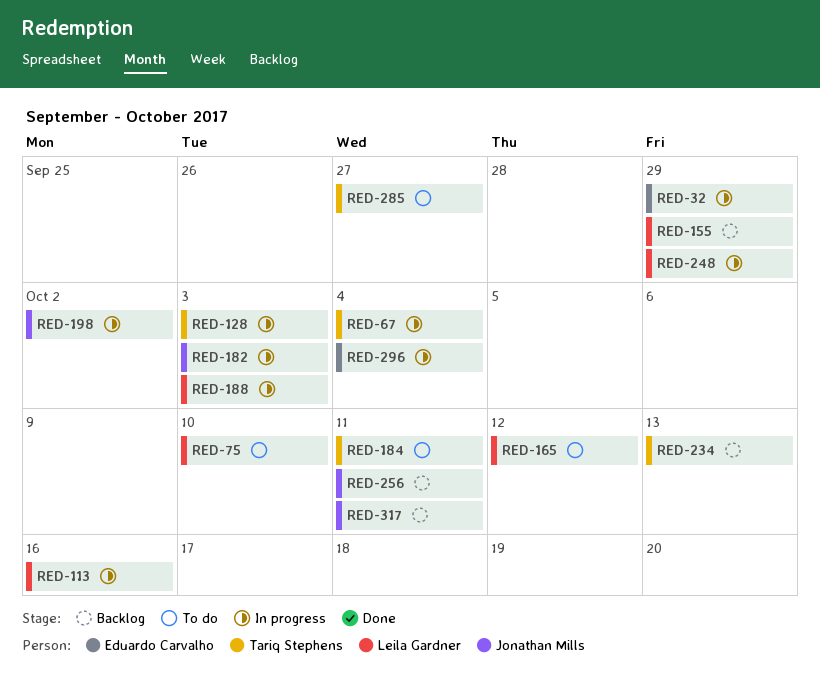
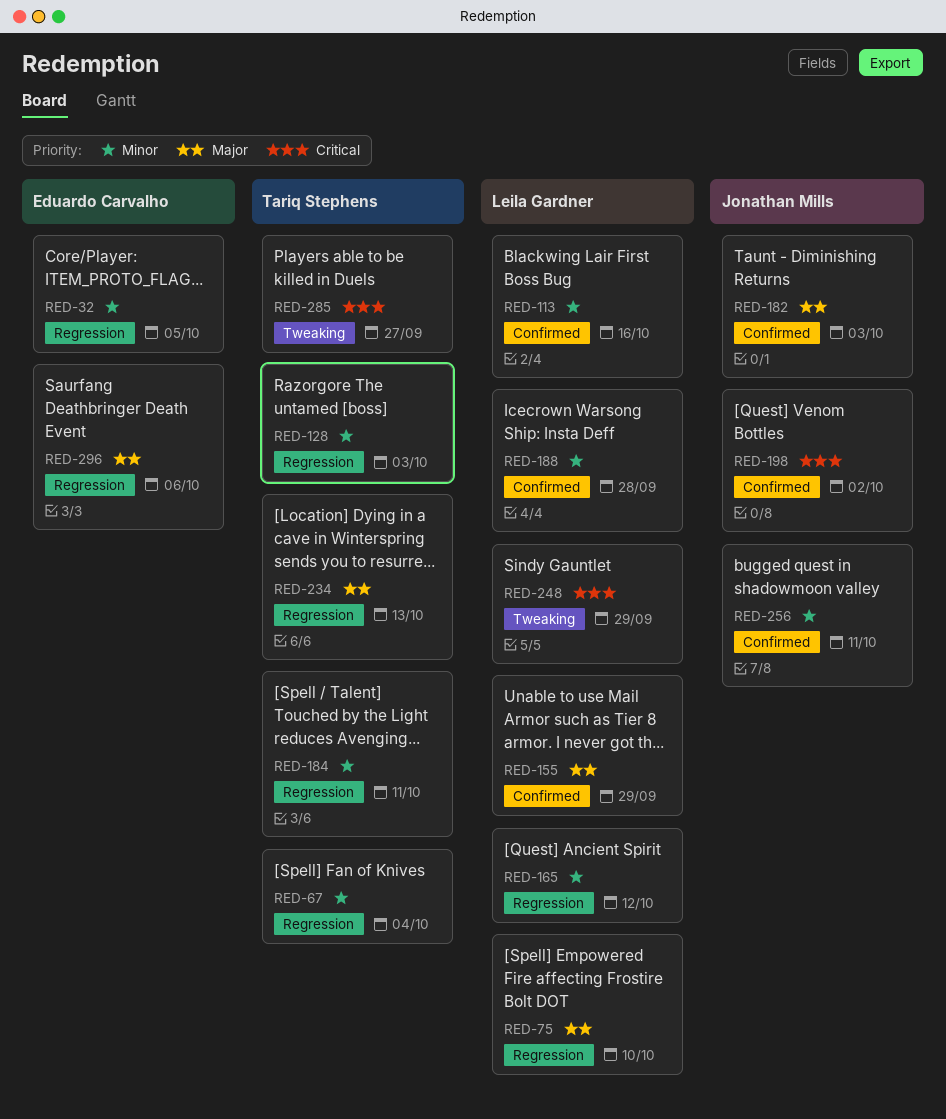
RED-32, due: Sep 29 -> Oct 5
RED-188, due: Oct 3 -> Sep 28
RED-296, due: Oct 4 -> Oct 6
RED-317: present -> none

